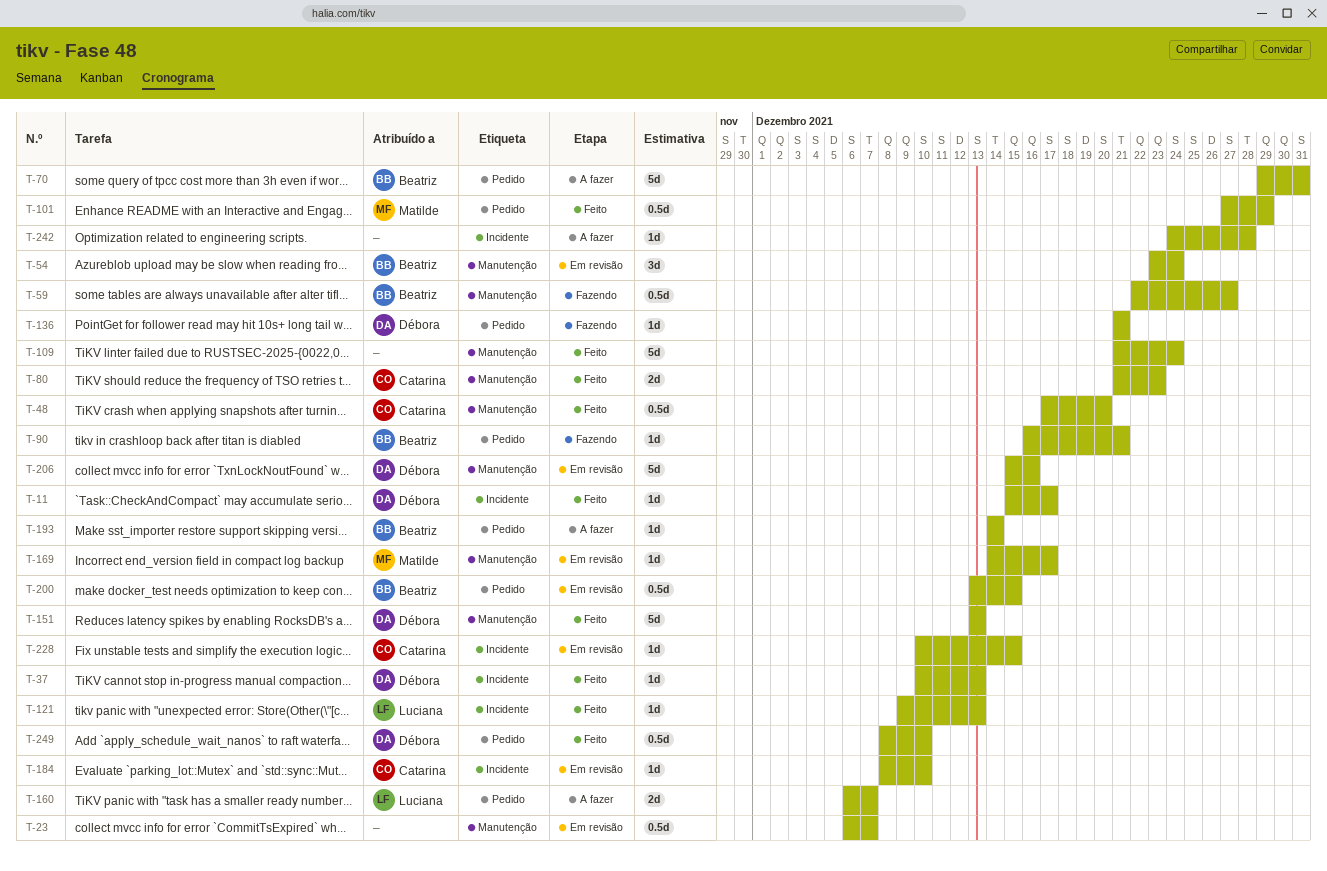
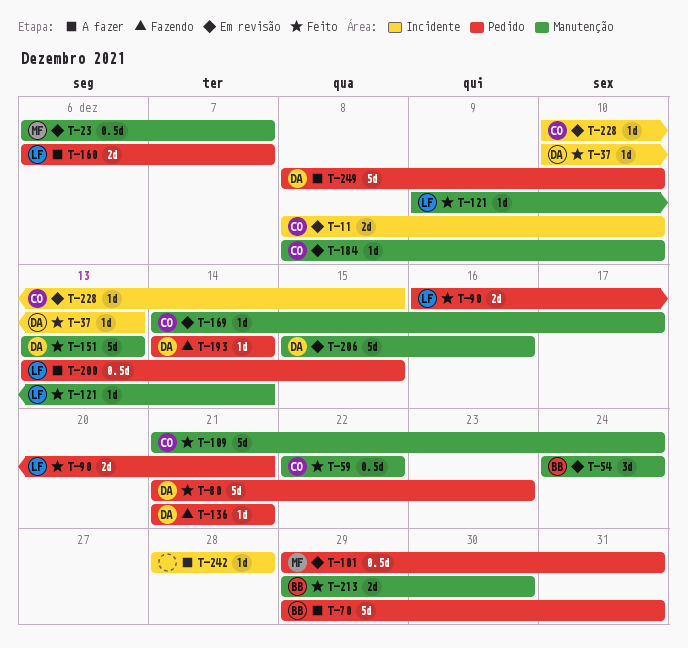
T-11, status: Feito -> Em revisão
T-11, owner: Débora -> Catarina
T-11, estimate: 1d -> 2d
T-11, start: Dec 15 -> Dec 8
T-11, due: Dec 17 -> Dec 10
T-23, owner: none -> Matilde
T-48: present -> none
T-54, start: Dec 23 -> Dec 24
T-59, status: Fazendo -> Feito
T-59, owner: Beatriz -> Catarina
T-59, due: Dec 27 -> Dec 22
T-80, owner: Catarina -> Débora
T-80, label: Manutenção -> Pedido
T-80, estimate: 2d -> 5d
T-90, status: Fazendo -> Feito
T-90, owner: Beatriz -> Luciana
T-90, estimate: 1d -> 2d
T-101, status: Feito -> Em revisão
T-101, start: Dec 27 -> Dec 29
T-101, due: Dec 29 -> Dec 31
T-109, owner: none -> Catarina
T-121, label: Incidente -> Manutenção
T-121, due: Dec 13 -> Dec 14
T-169, owner: Matilde -> Catarina
T-184, label: Incidente -> Manutenção
T-193, status: A fazer -> Fazendo
T-193, owner: Beatriz -> Débora
T-200, status: Em revisão -> A fazer
T-200, owner: Beatriz -> Luciana
T-213: none -> present
T-242, start: Dec 24 -> Dec 28
T-249, status: Feito -> A fazer
T-249, estimate: 0.5d -> 5d

